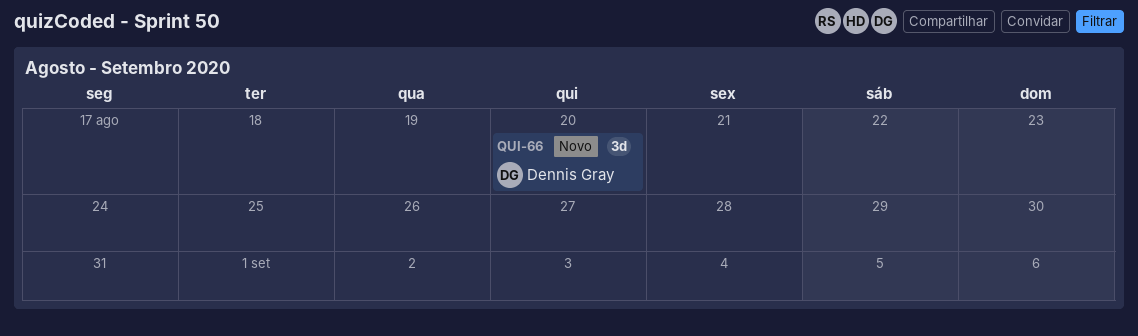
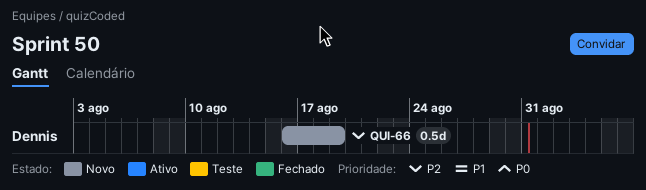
QUI-66, estimate: 3d -> 0.5d
QUI-66, due: Aug 20 -> Aug 19

